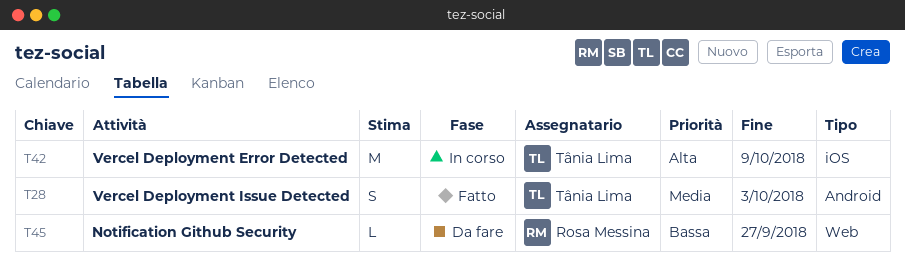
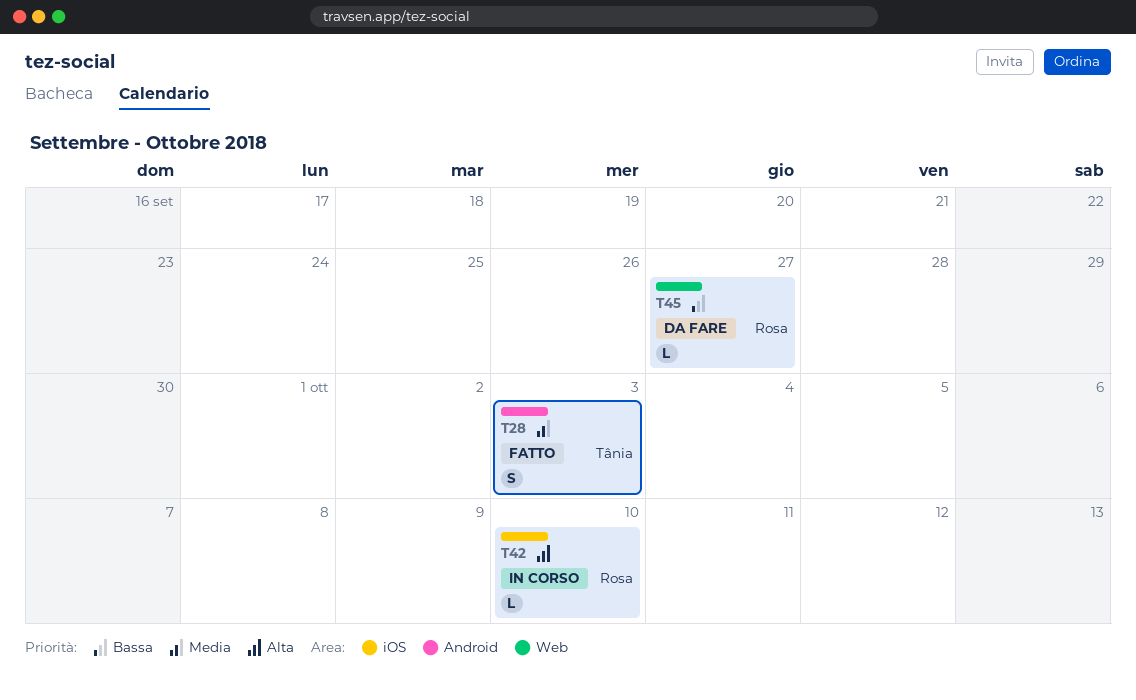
T42, owner: Tânia Lima -> Rosa Messina
T42, estimate: M -> L
T42, due: Oct 9 -> Oct 10

